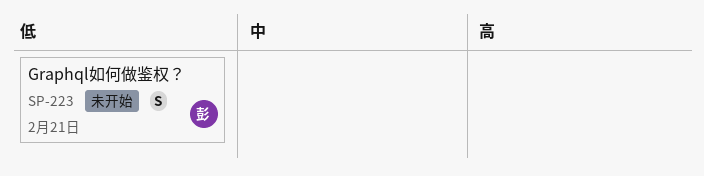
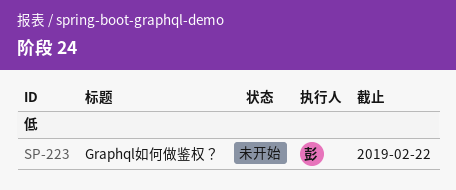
SP-223, due: Feb 21 -> Feb 22

